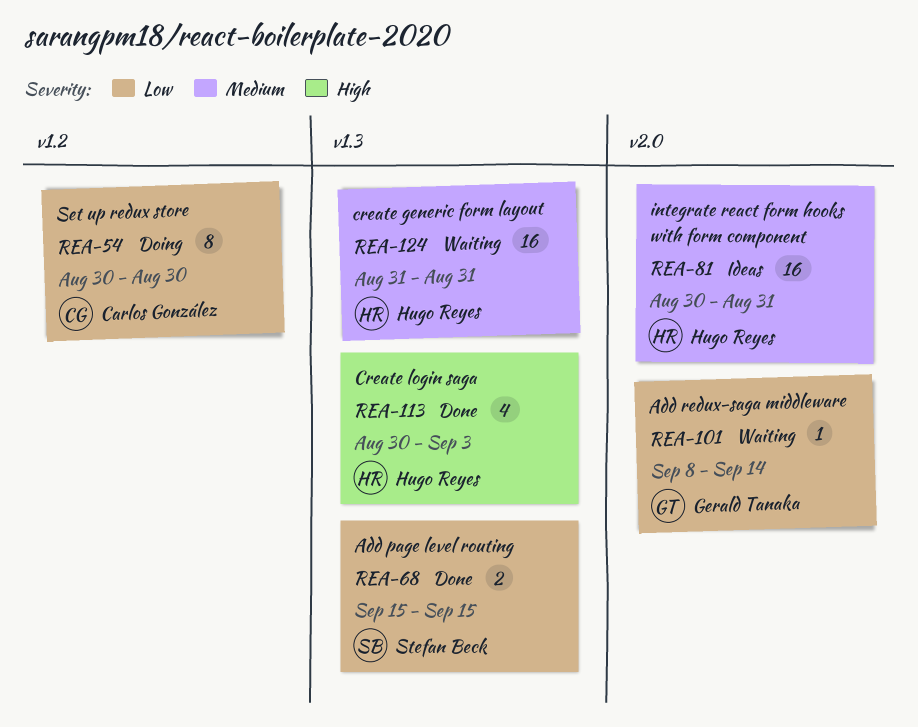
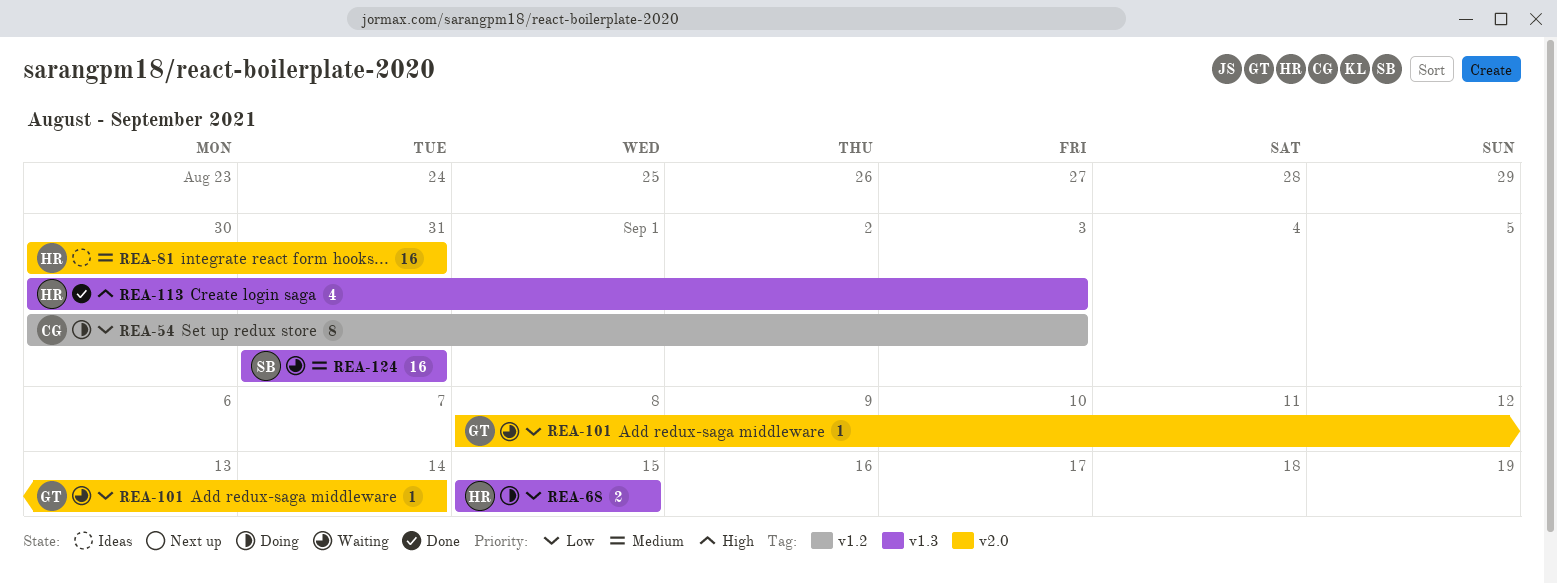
REA-54, due: Aug 30 -> Sep 3
REA-68, status: Done -> Doing
REA-68, owner: Stefan Beck -> Hugo Reyes
REA-124, owner: Hugo Reyes -> Stefan Beck

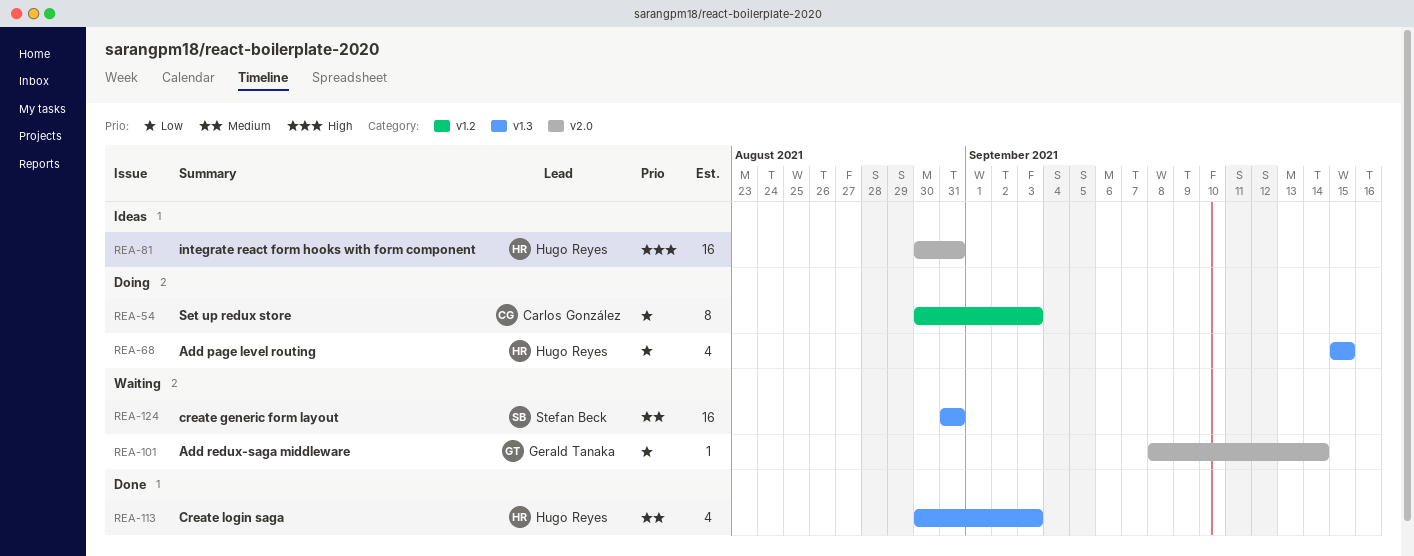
REA-68, estimate: 2 -> 4
REA-81, priority: Medium -> High
REA-113, priority: High -> Medium

